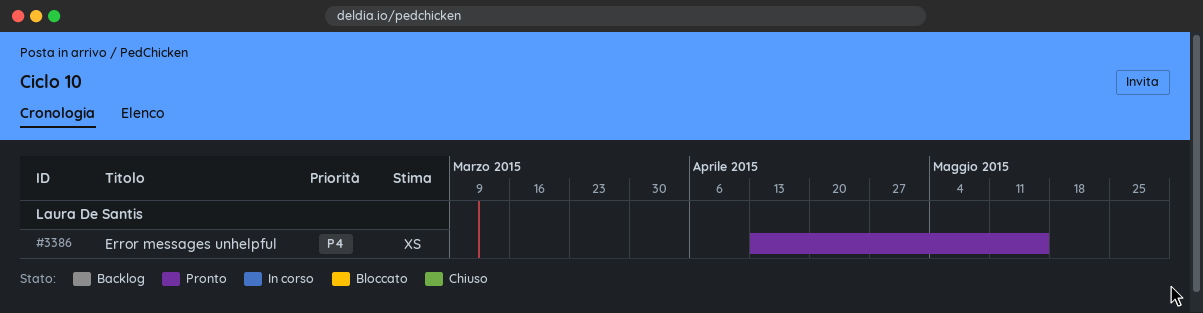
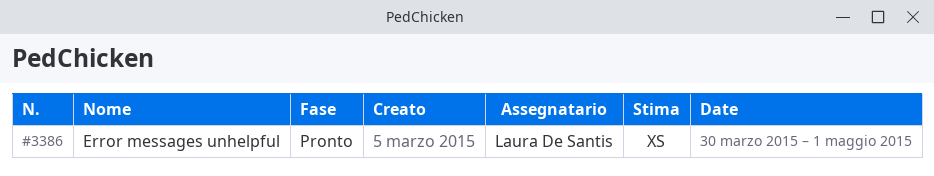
#3386, start: Apr 13 -> Mar 30
#3386, due: May 15 -> May 1

